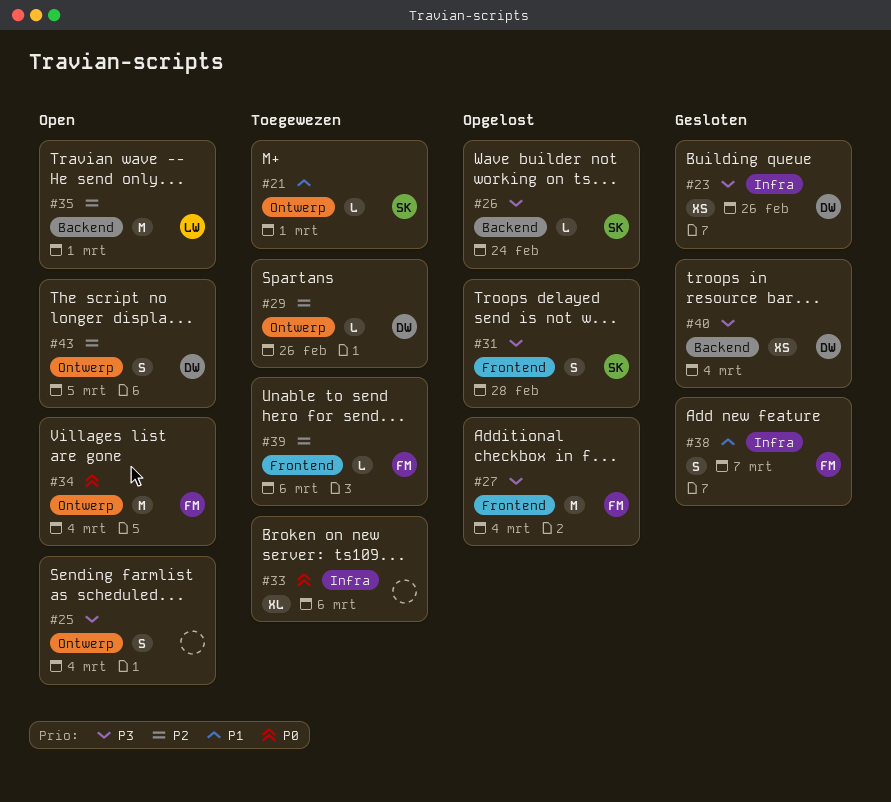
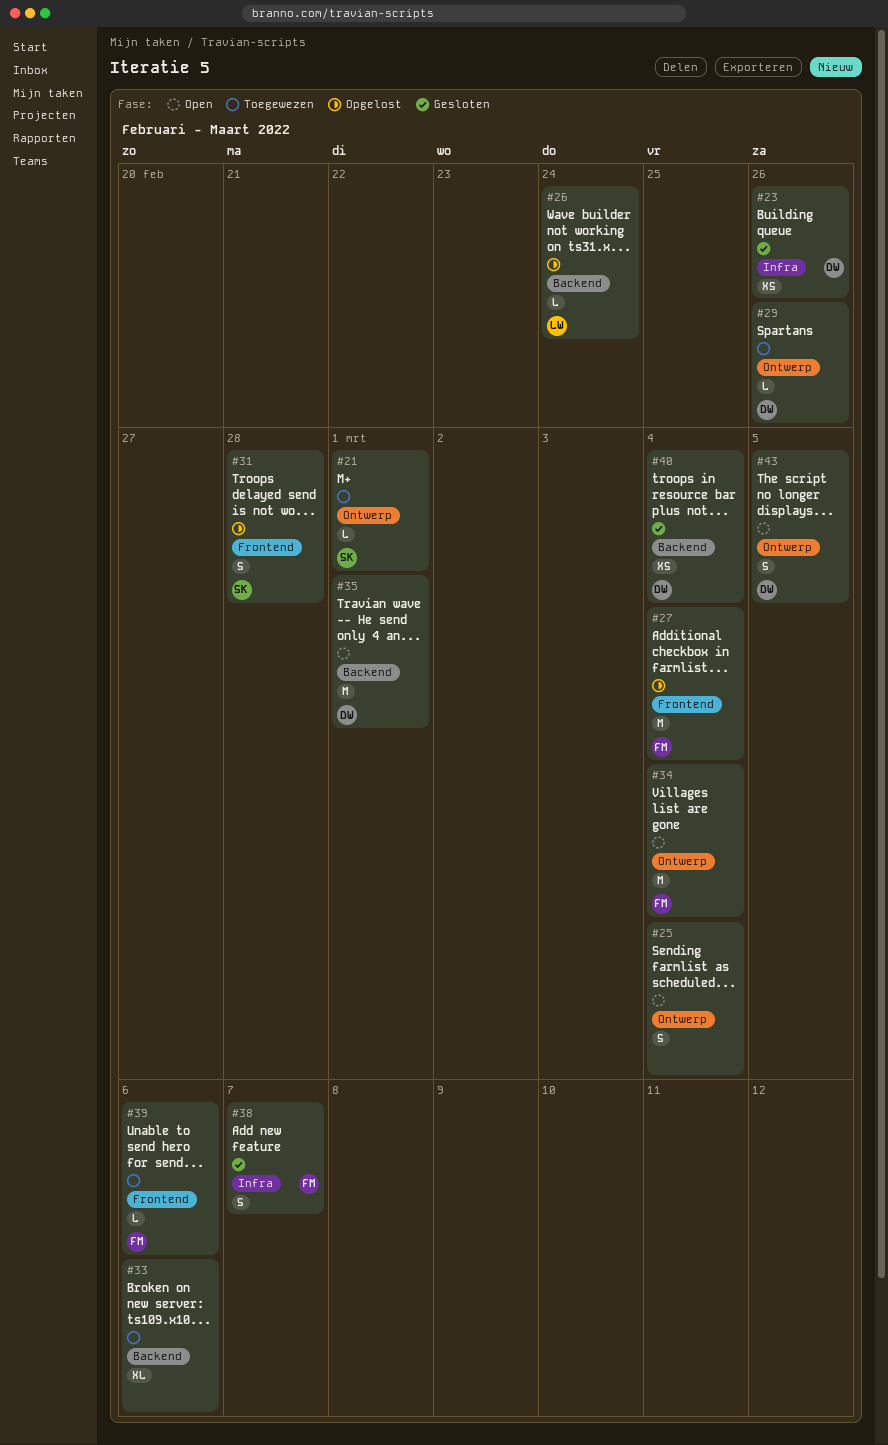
#26, owner: SK -> LW
#33, label: Infra -> Backend
#35, owner: LW -> DW

